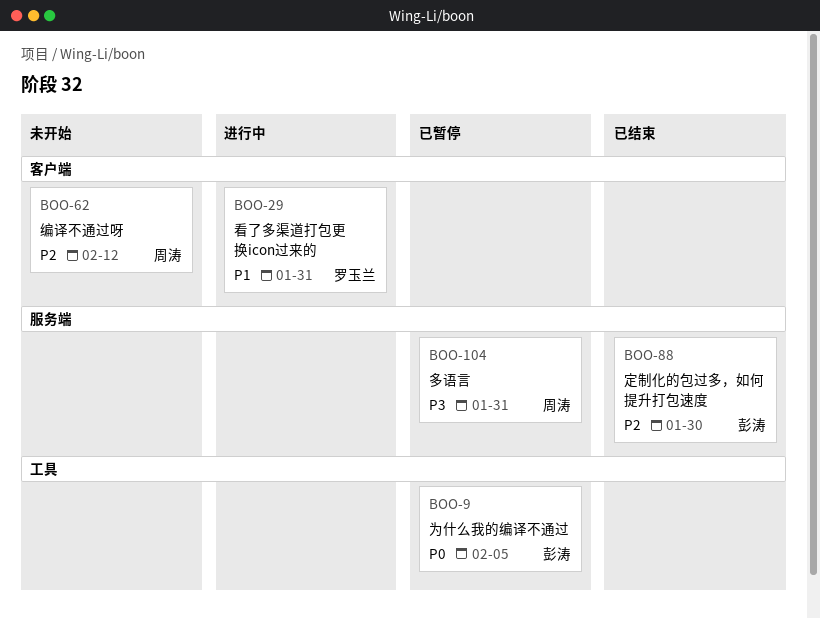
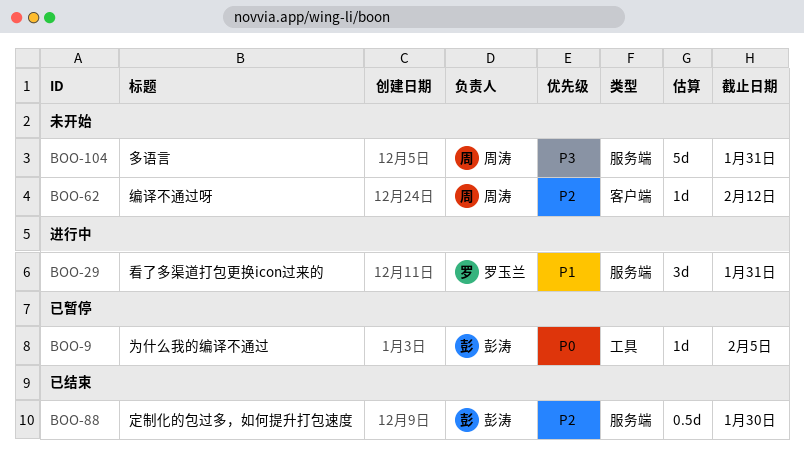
BOO-29, label: 客户端 -> 服务端
BOO-104, status: 已暂停 -> 未开始

